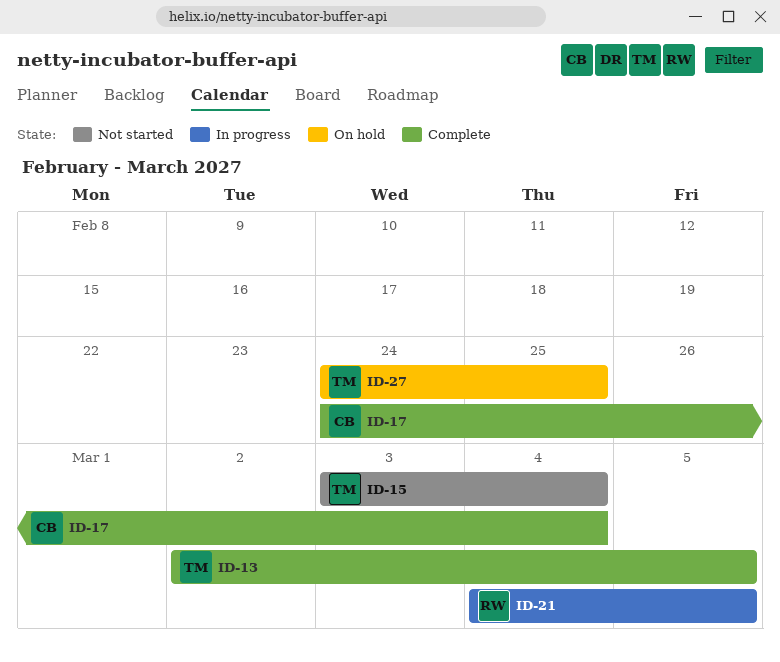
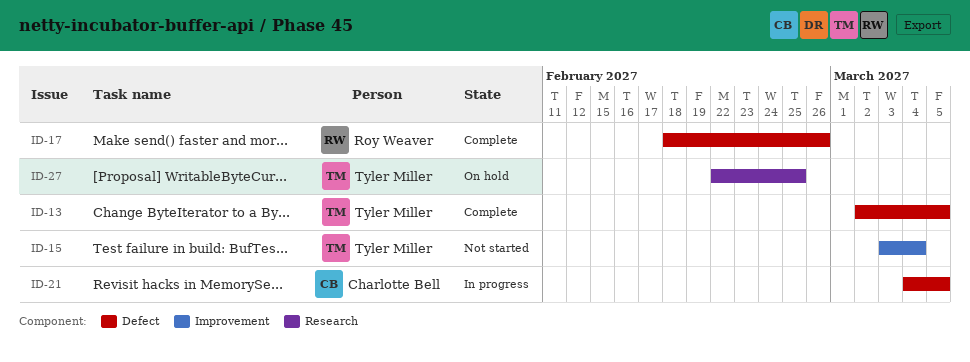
ID-17, owner: Charlotte Bell -> Roy Weaver
ID-17, start: Feb 24 -> Feb 18
ID-17, due: Mar 4 -> Feb 26
ID-21, owner: Roy Weaver -> Charlotte Bell
ID-27, start: Feb 24 -> Feb 22

